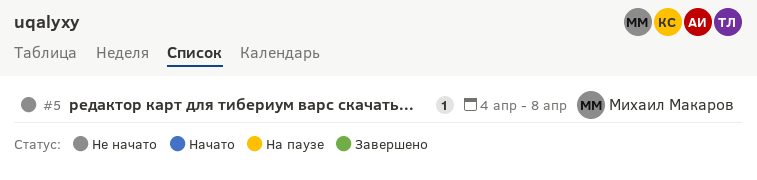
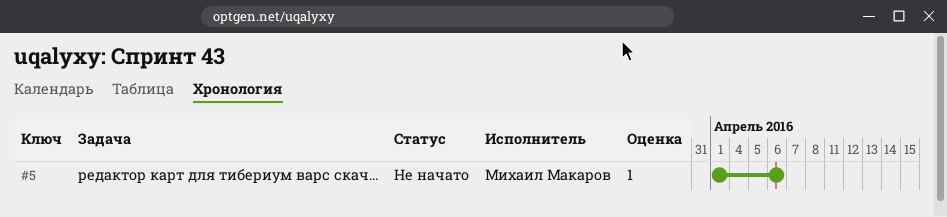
#5, start: Apr 4 -> Apr 1
#5, due: Apr 8 -> Apr 6

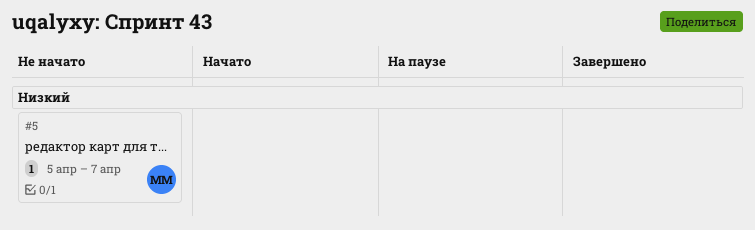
#5, start: Apr 1 -> Apr 5
#5, due: Apr 6 -> Apr 7

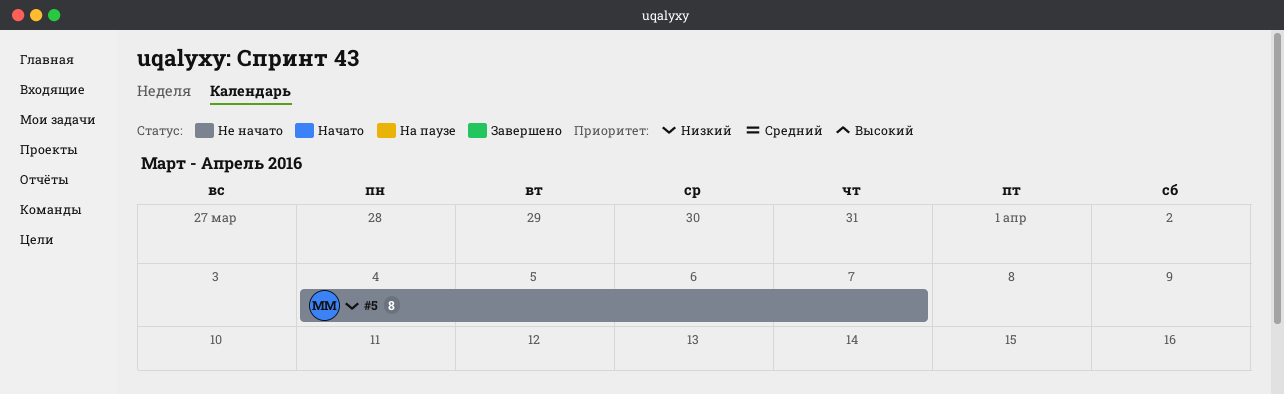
#5, estimate: 1 -> 8
#5, start: Apr 5 -> Apr 4

